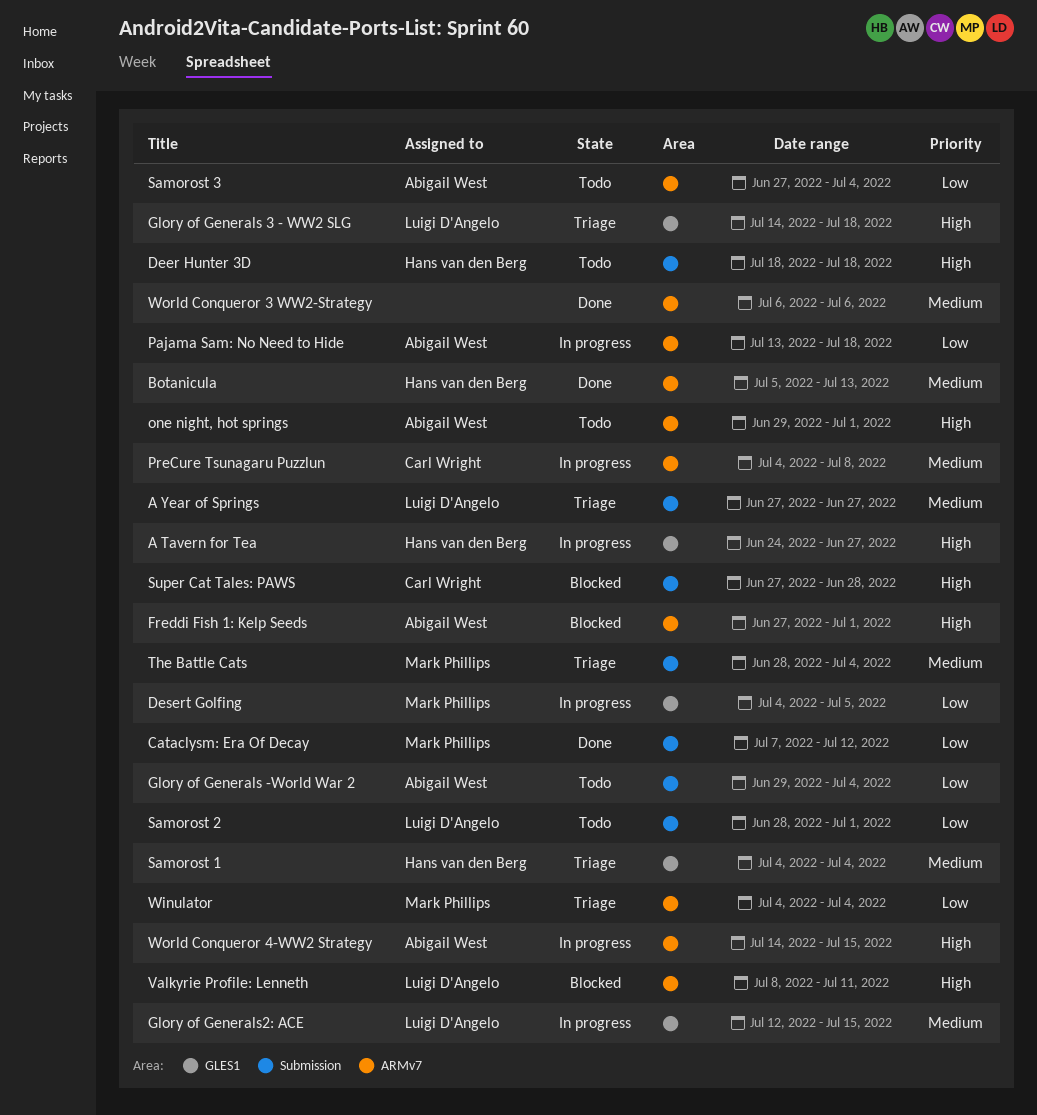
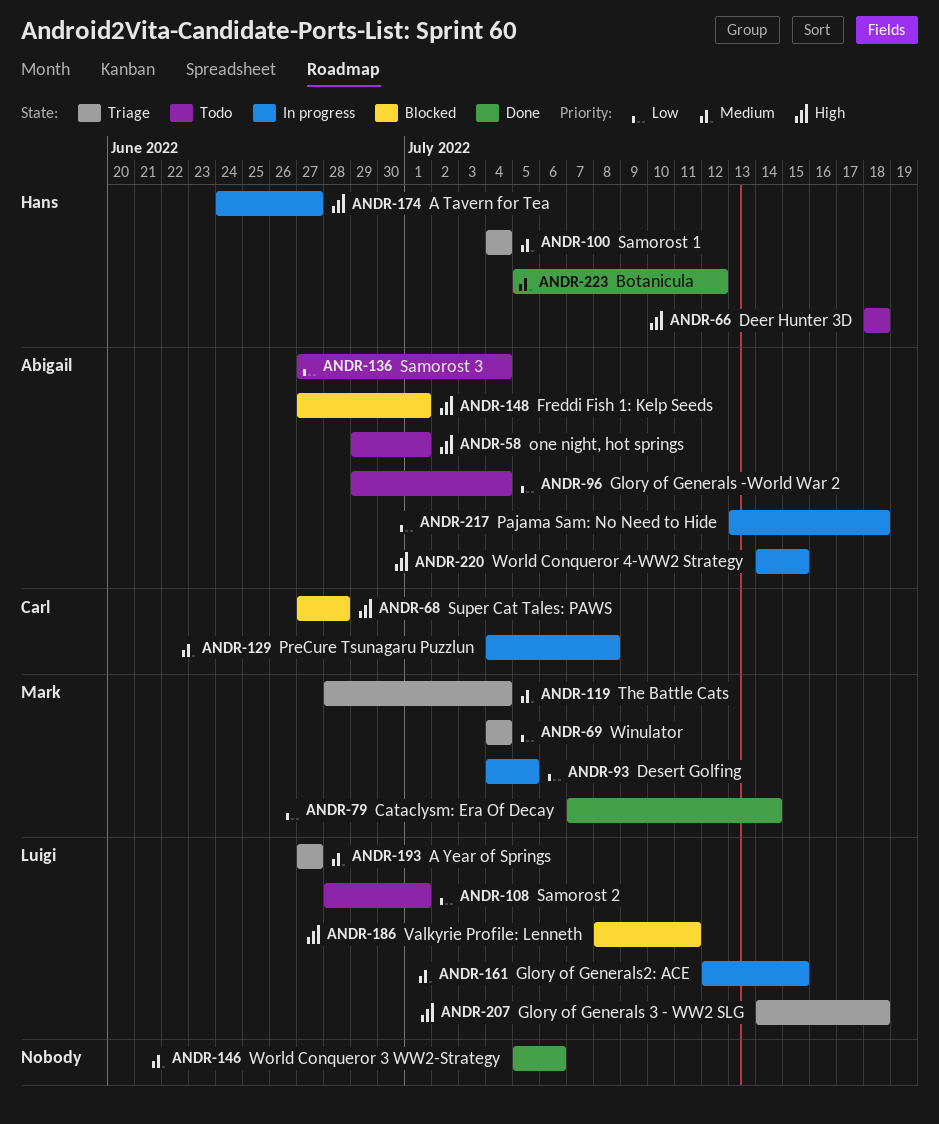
Botanicula, due: Jul 13 -> Jul 12
Cataclysm: Era Of Decay, due: Jul 12 -> Jul 14
World Conqueror 3 WW2-Strategy, start: Jul 6 -> Jul 5

